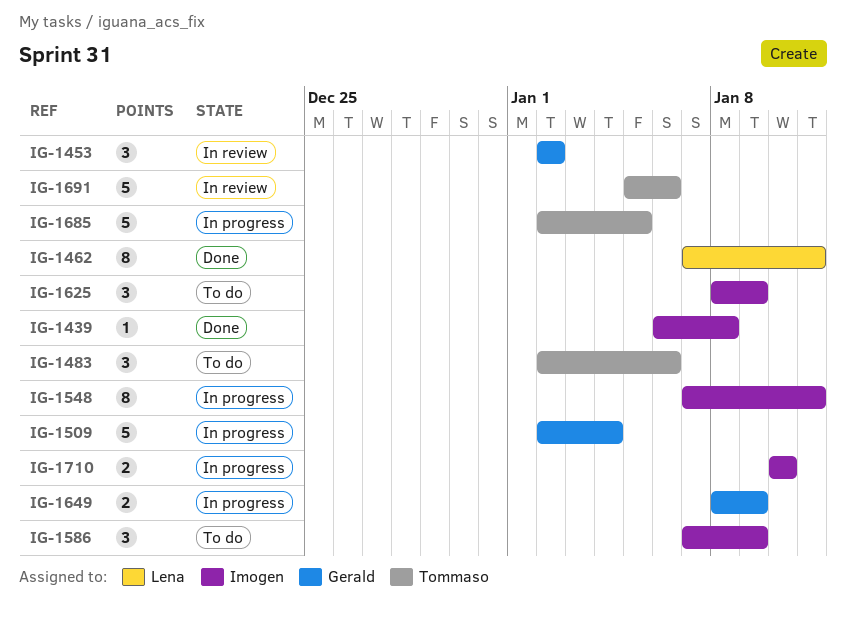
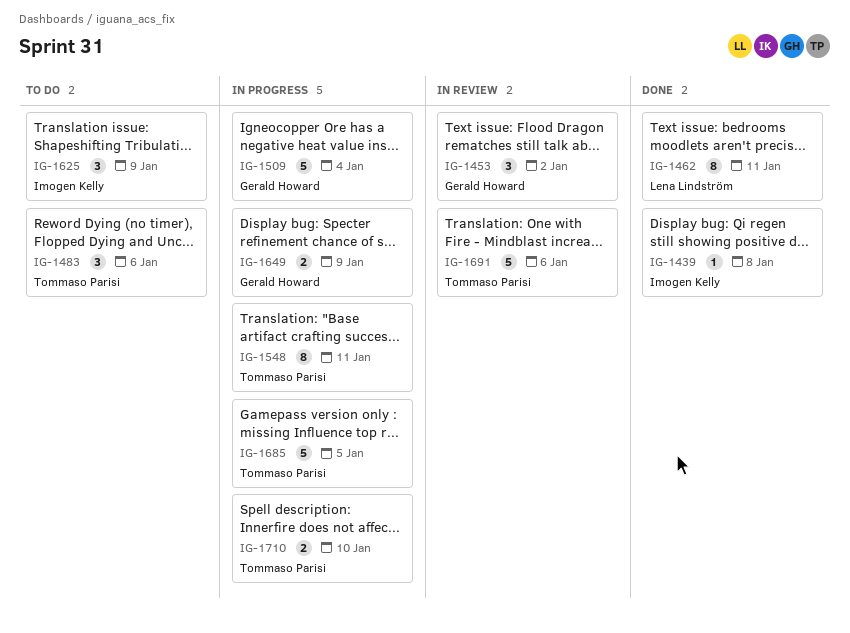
IG-1548, owner: Imogen Kelly -> Tommaso Parisi
IG-1586: present -> none
IG-1710, owner: Imogen Kelly -> Tommaso Parisi

